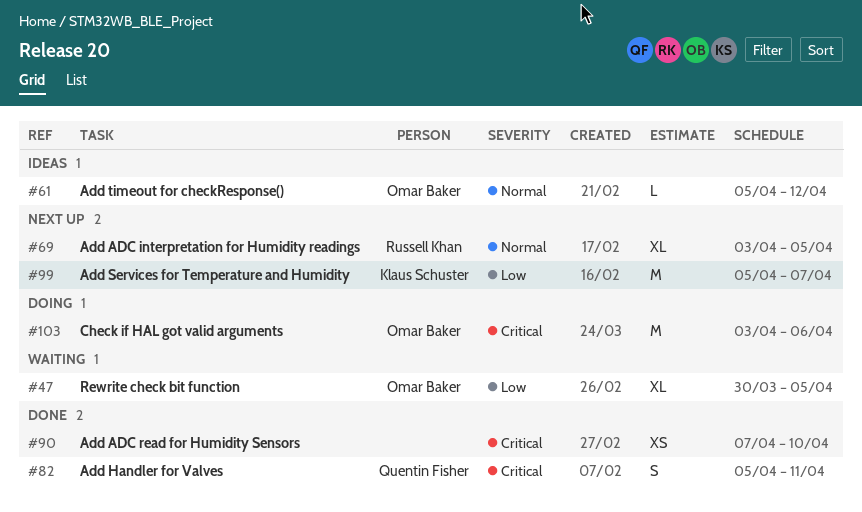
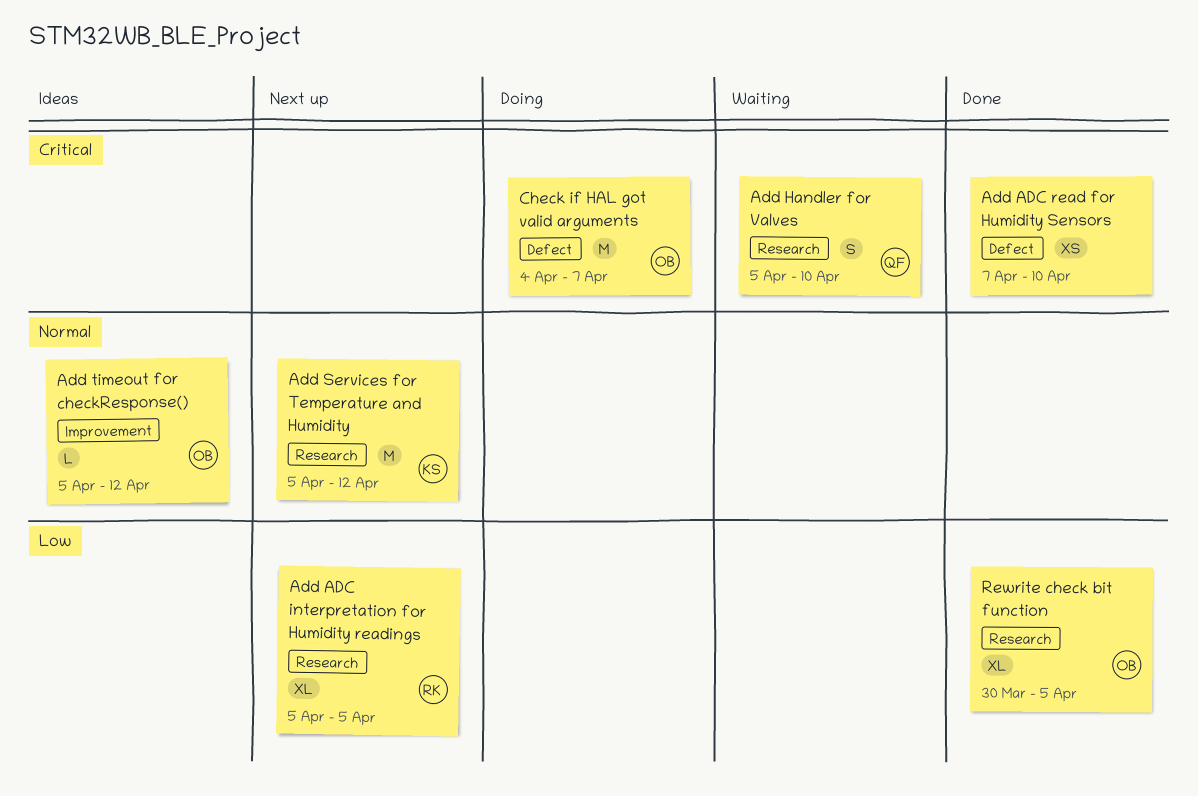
Add ADC interpretation for Humidity readings, priority: Normal -> Low
Add ADC interpretation for Humidity readings, start: Apr 3 -> Apr 5
Add Handler for Valves, status: Done -> Waiting
Add Handler for Valves, due: Apr 11 -> Apr 10
Add Services for Temperature and Humidity, priority: Low -> Normal
Add Services for Temperature and Humidity, due: Apr 7 -> Apr 12
Check if HAL got valid arguments, start: Apr 3 -> Apr 4
Check if HAL got valid arguments, due: Apr 6 -> Apr 7
Rewrite check bit function, status: Waiting -> Done

